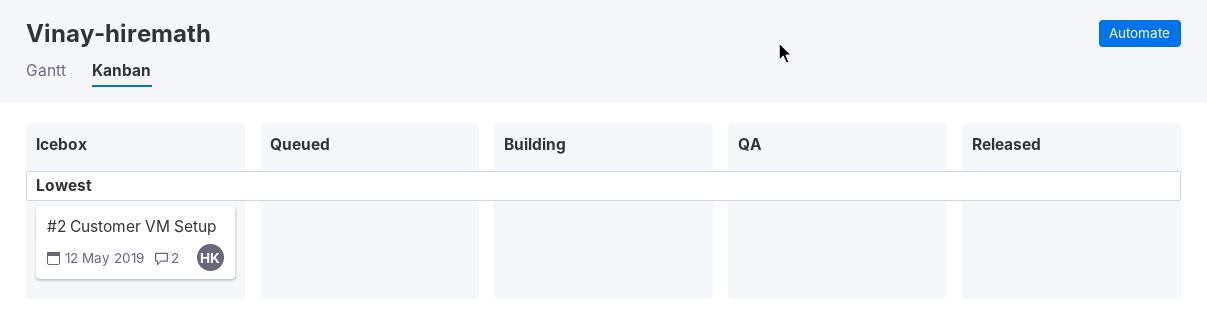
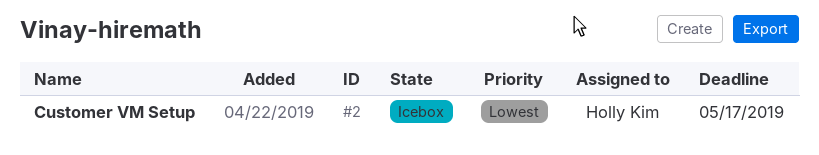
#2, due: May 12 -> May 17

